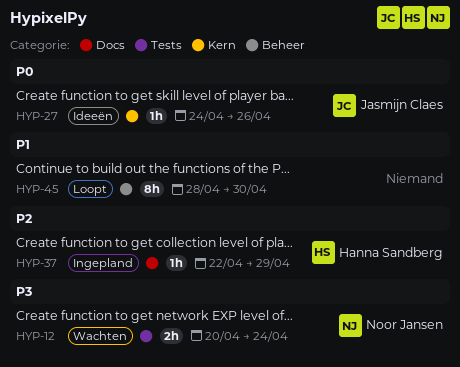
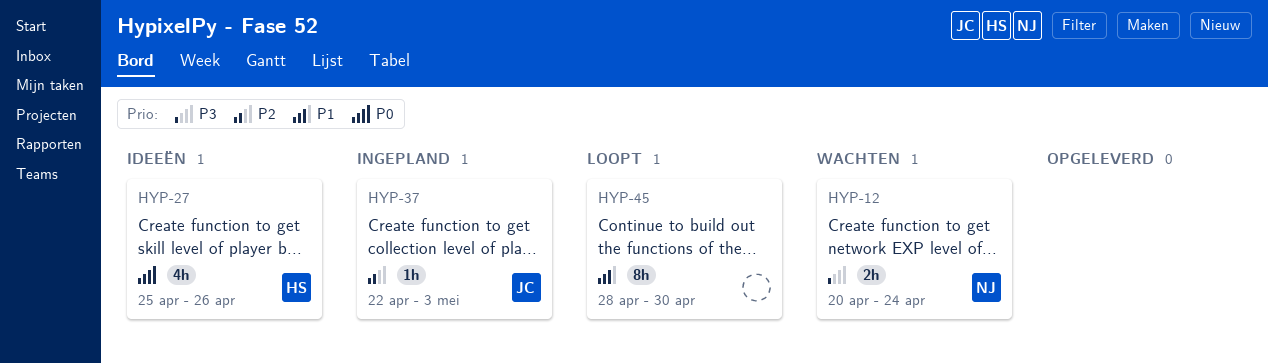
HYP-27, owner: Jasmijn Claes -> Hanna Sandberg
HYP-27, estimate: 1h -> 4h
HYP-27, start: Apr 24 -> Apr 25
HYP-37, owner: Hanna Sandberg -> Jasmijn Claes
HYP-37, due: Apr 29 -> May 3

